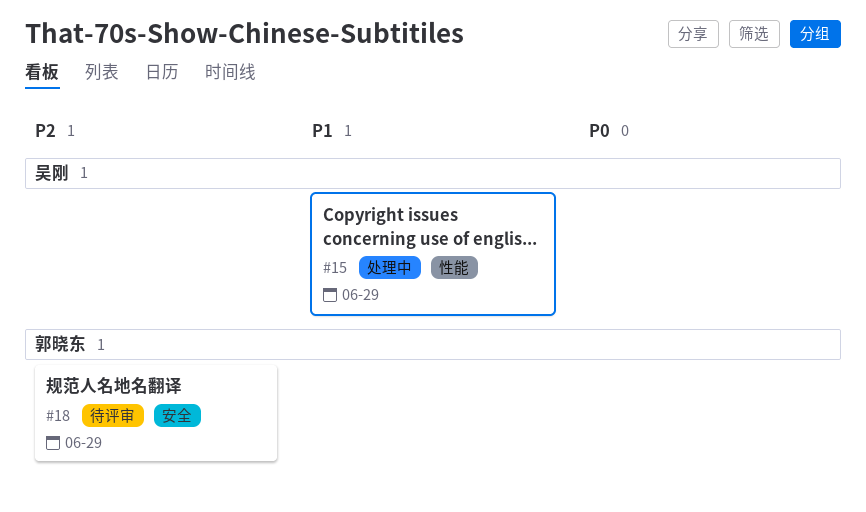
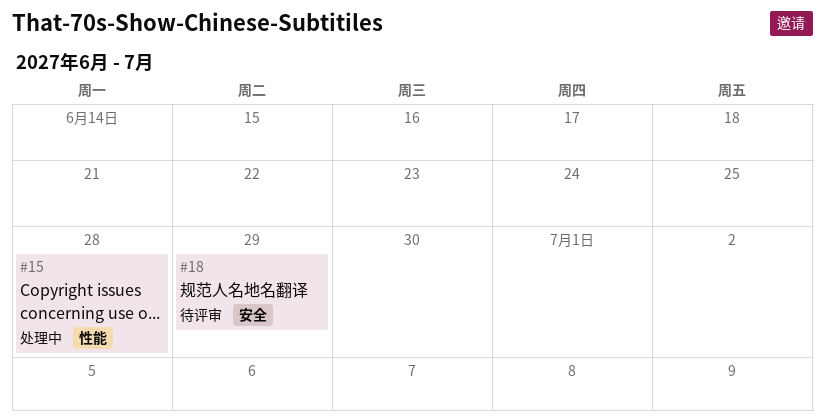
#15, due: Jun 29 -> Jun 28

